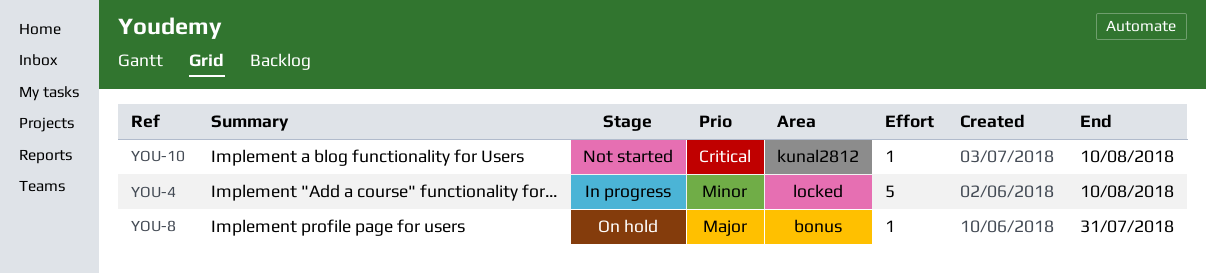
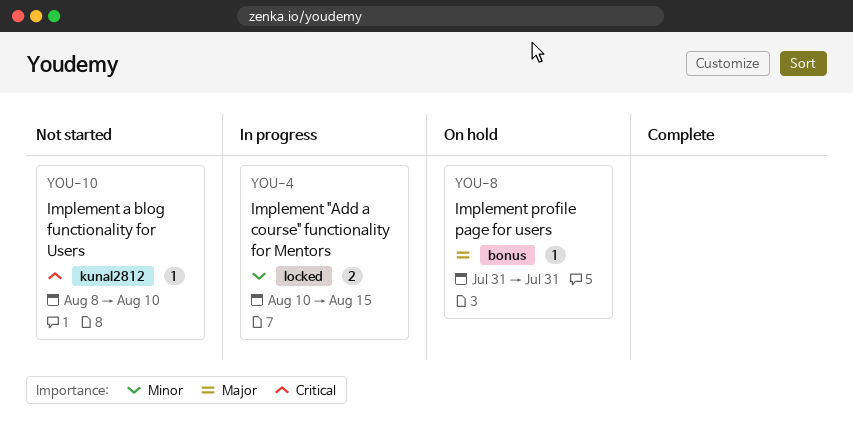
YOU-4, estimate: 5 -> 2
YOU-4, due: Aug 10 -> Aug 15

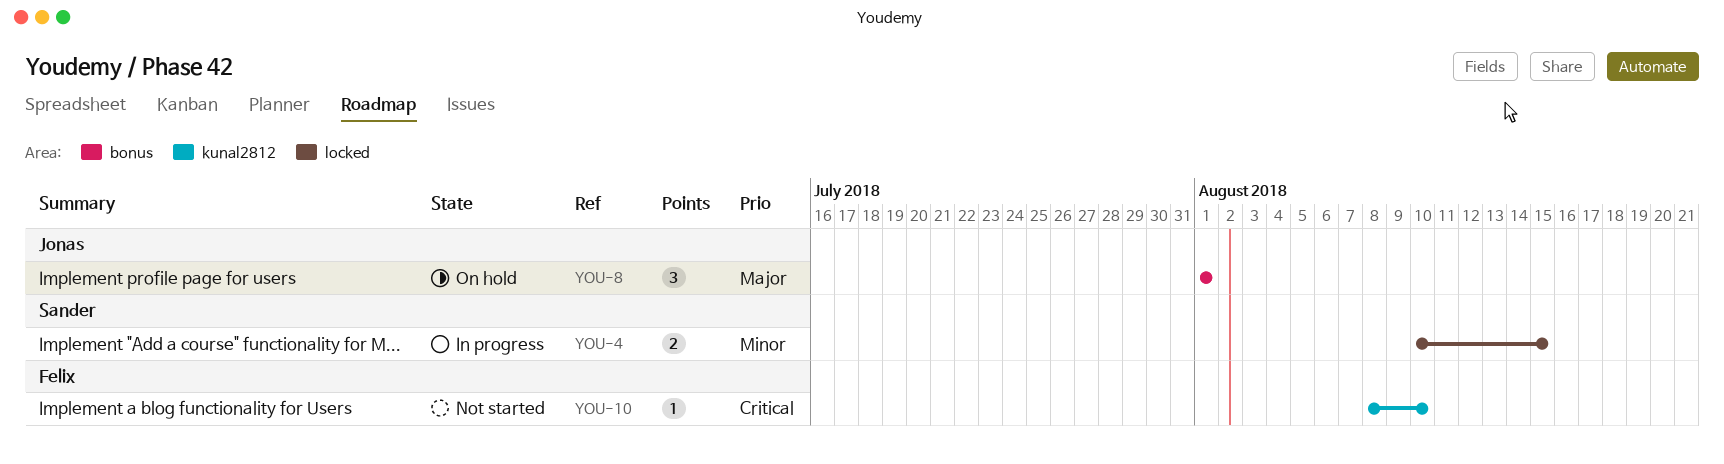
YOU-8, estimate: 1 -> 3
YOU-8, start: Jul 31 -> Aug 1
YOU-8, due: Jul 31 -> Aug 1

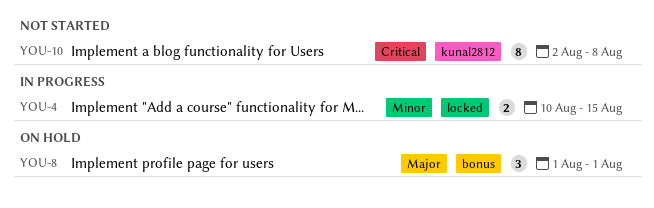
YOU-10, estimate: 1 -> 8
YOU-10, start: Aug 8 -> Aug 2
YOU-10, due: Aug 10 -> Aug 8

